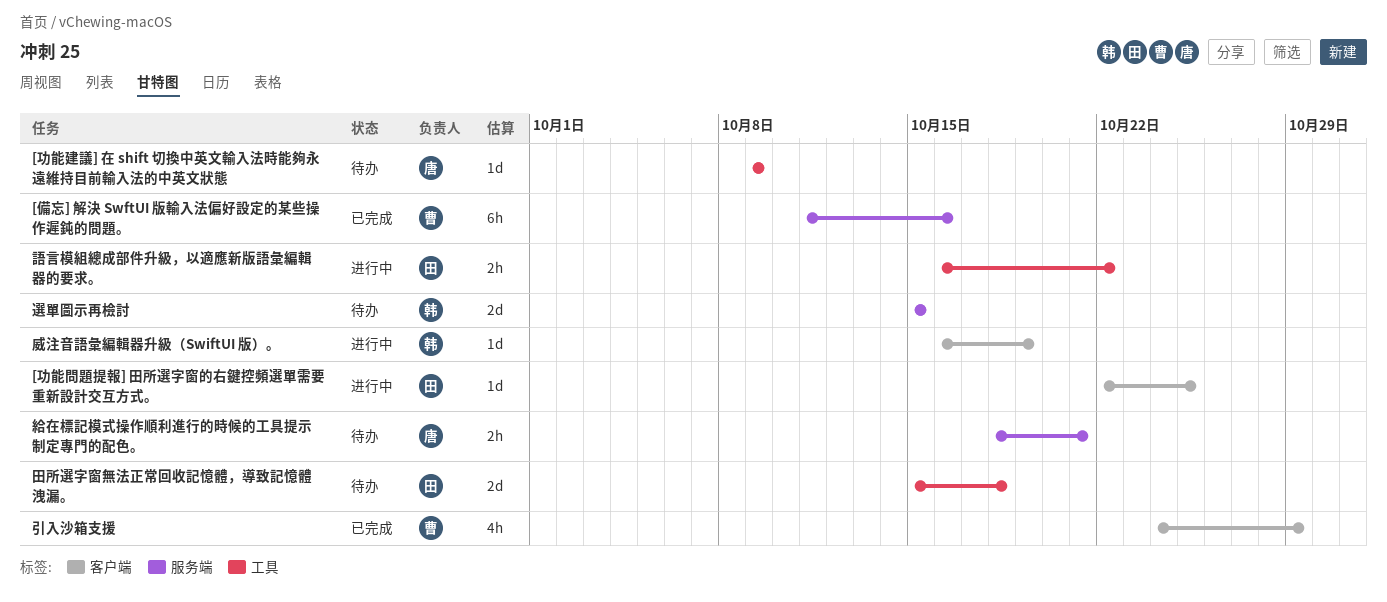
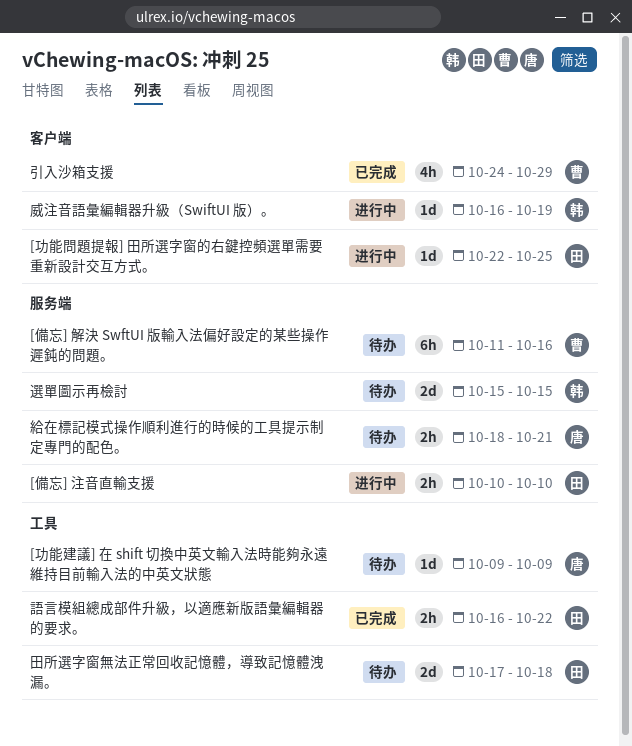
[備忘] 注音直輸支援: none -> present
[備忘] 解決 SwftUI 版輸入法偏好設定的某些操作遲鈍的問題。, status: 已完成 -> 待办
田所選字窗無法正常回收記憶體，導致記憶體洩漏。, start: Oct 15 -> Oct 17
語言模組總成部件升級，以適應新版語彙編輯器的要求。, status: 进行中 -> 已完成

